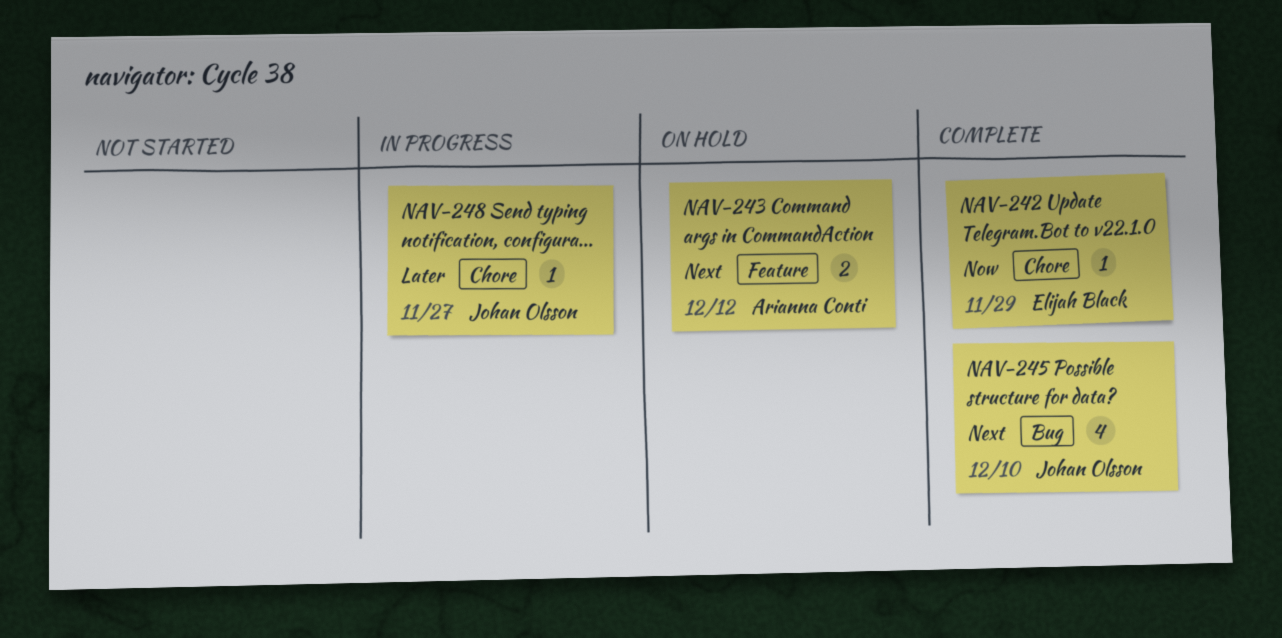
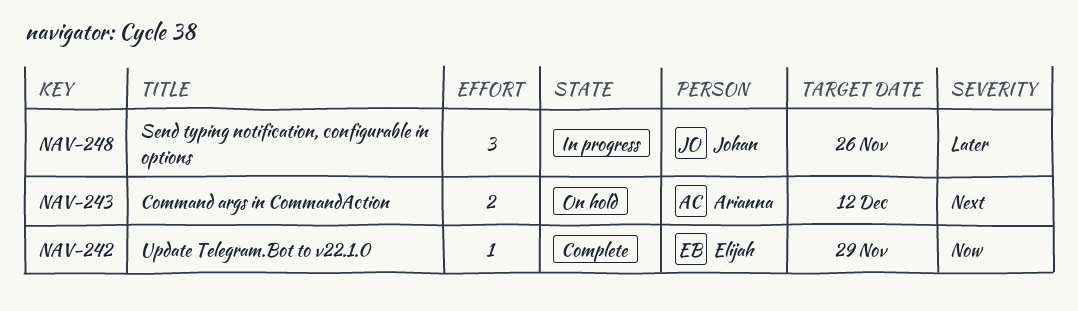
NAV-245: present -> none
NAV-248, estimate: 1 -> 3
NAV-248, due: Nov 27 -> Nov 26

